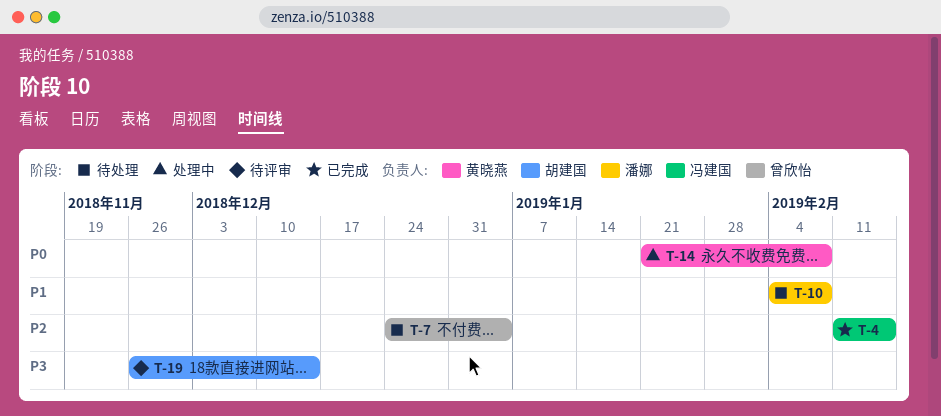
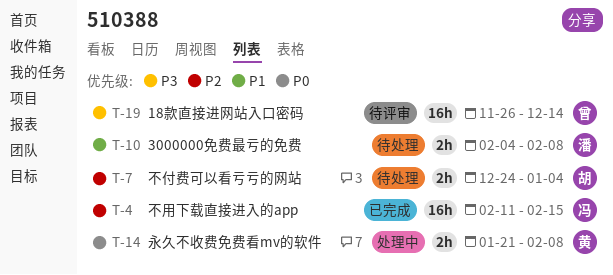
T-7, owner: 曾欣怡 -> 胡建国
T-19, owner: 胡建国 -> 曾欣怡

